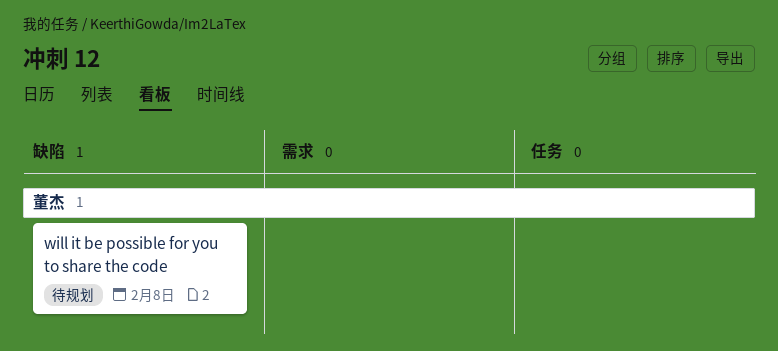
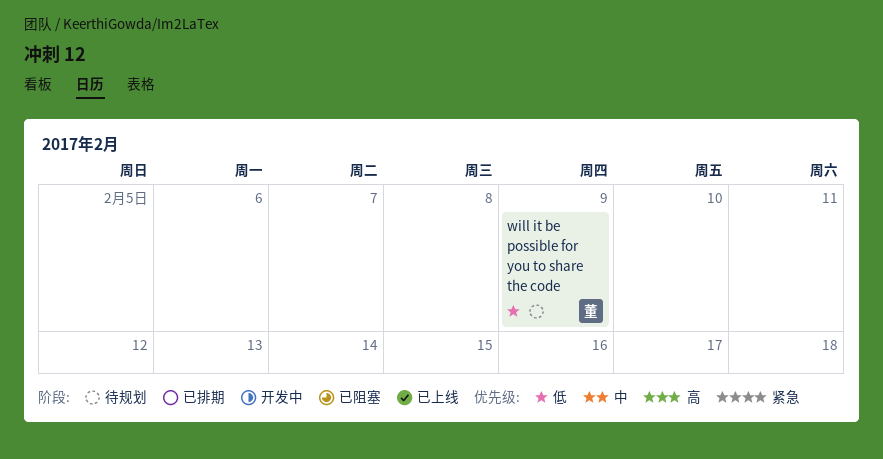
will it be possible for you to share the code, due: Feb 8 -> Feb 9

